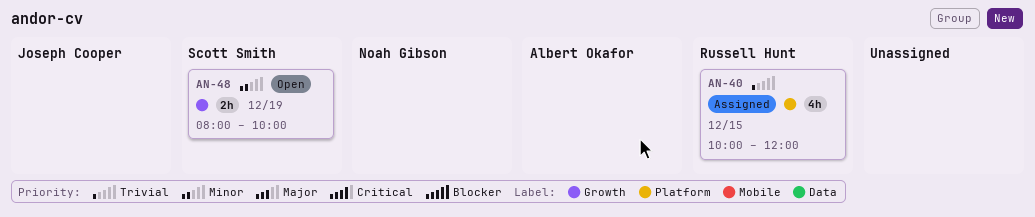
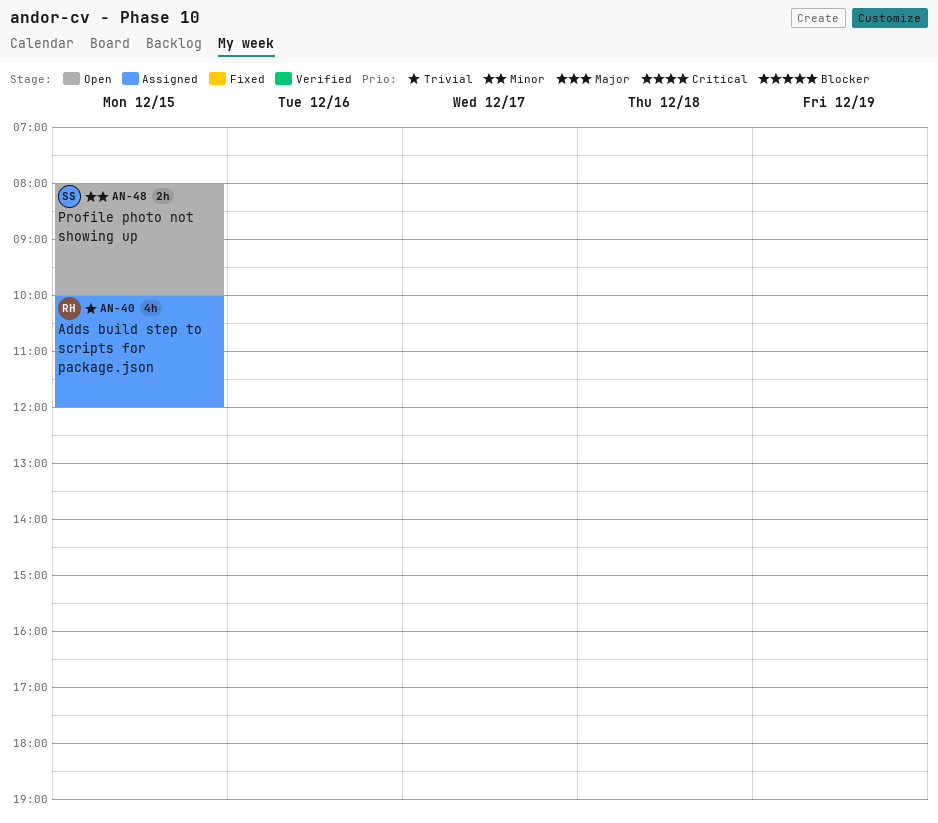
AN-48, day: Dec 19 -> Dec 15

